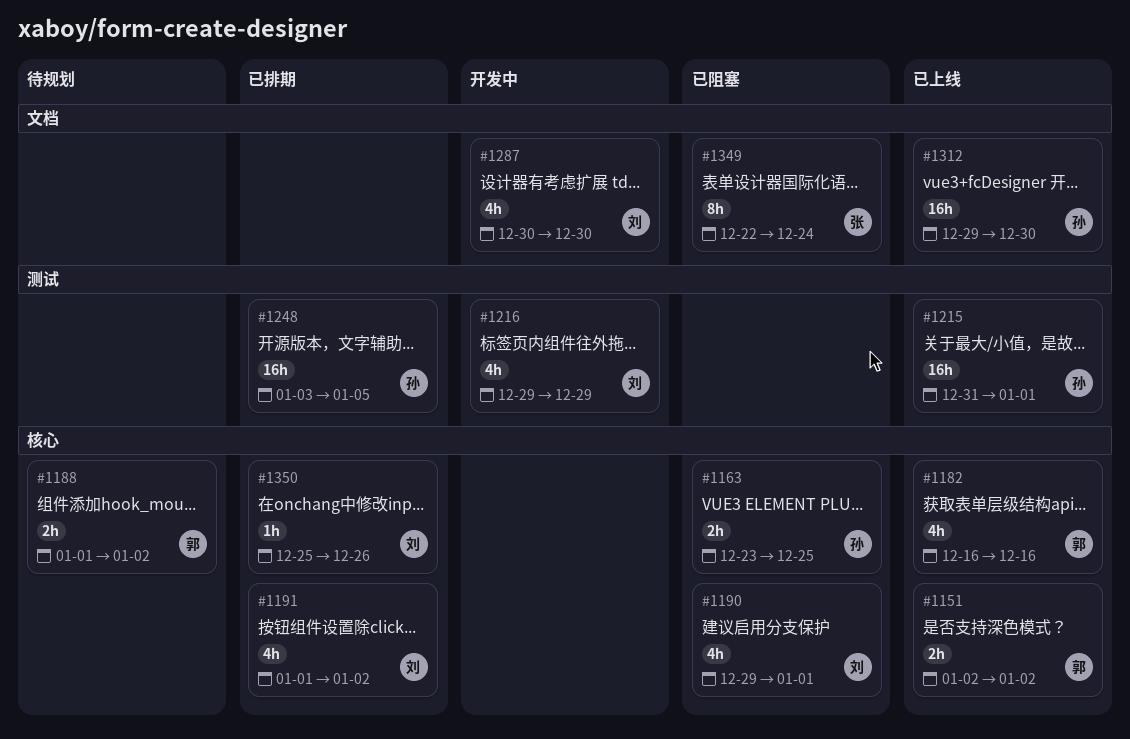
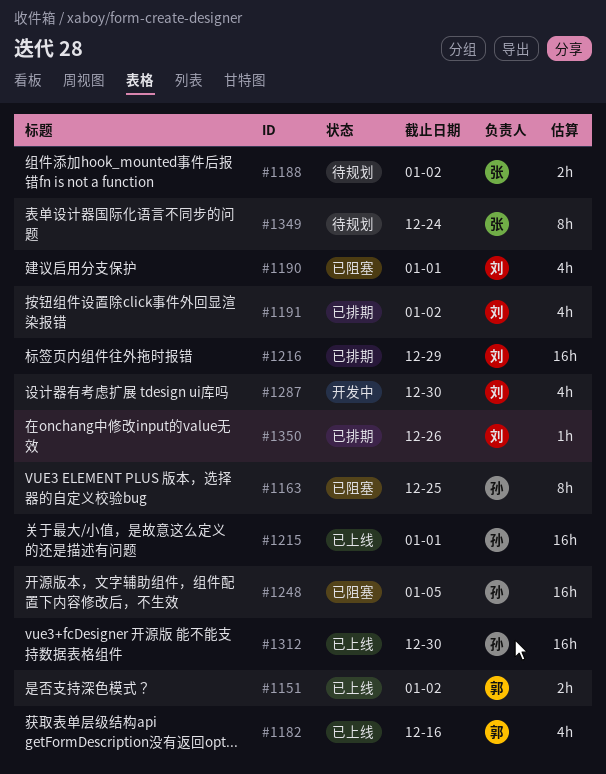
#1163, estimate: 2h -> 8h
#1188, owner: 郭 -> 张
#1216, status: 开发中 -> 已排期
#1216, estimate: 4h -> 16h
#1248, status: 已排期 -> 已阻塞
#1349, status: 已阻塞 -> 待规划

